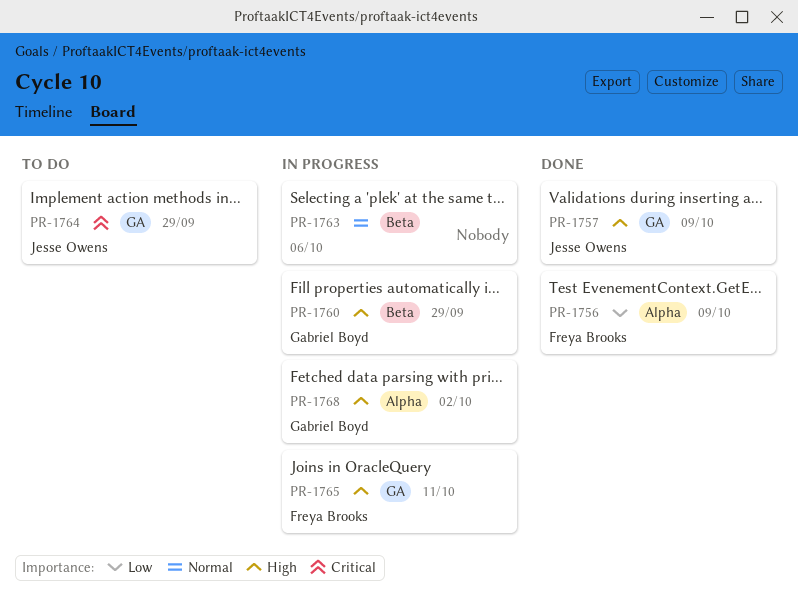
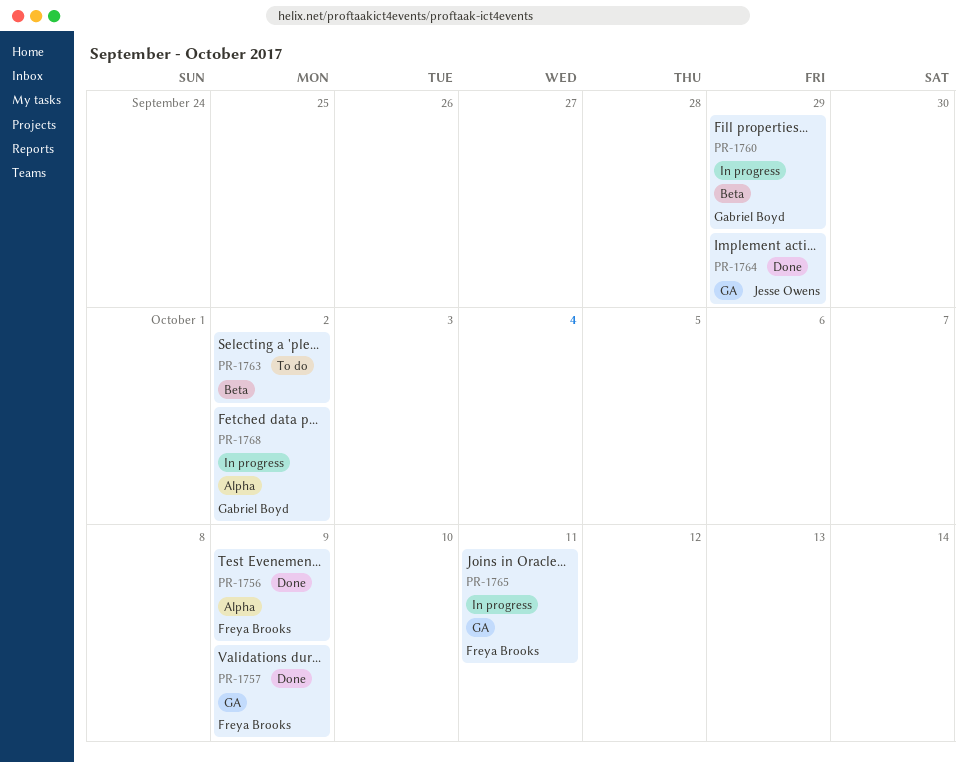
PR-1757, owner: Jesse Owens -> Freya Brooks
PR-1763, status: In progress -> To do
PR-1763, due: Oct 6 -> Oct 2
PR-1764, status: To do -> Done

